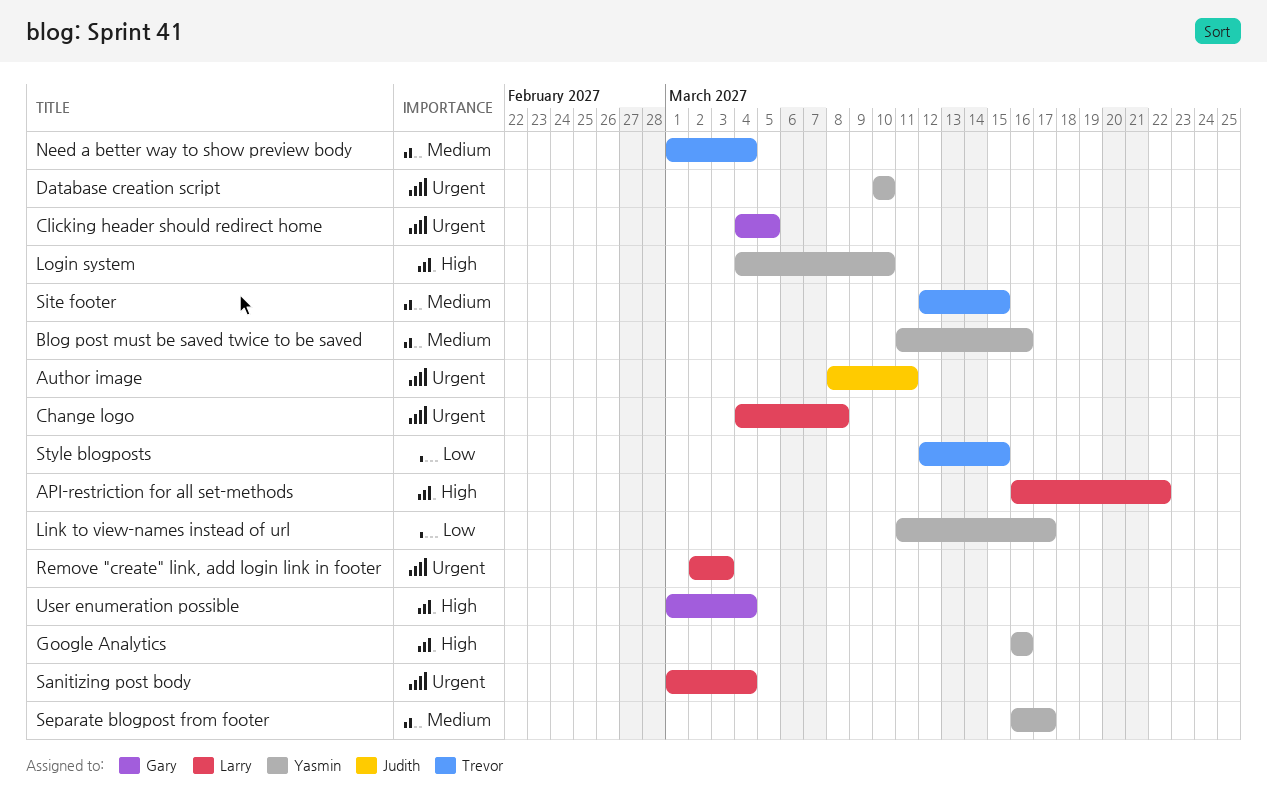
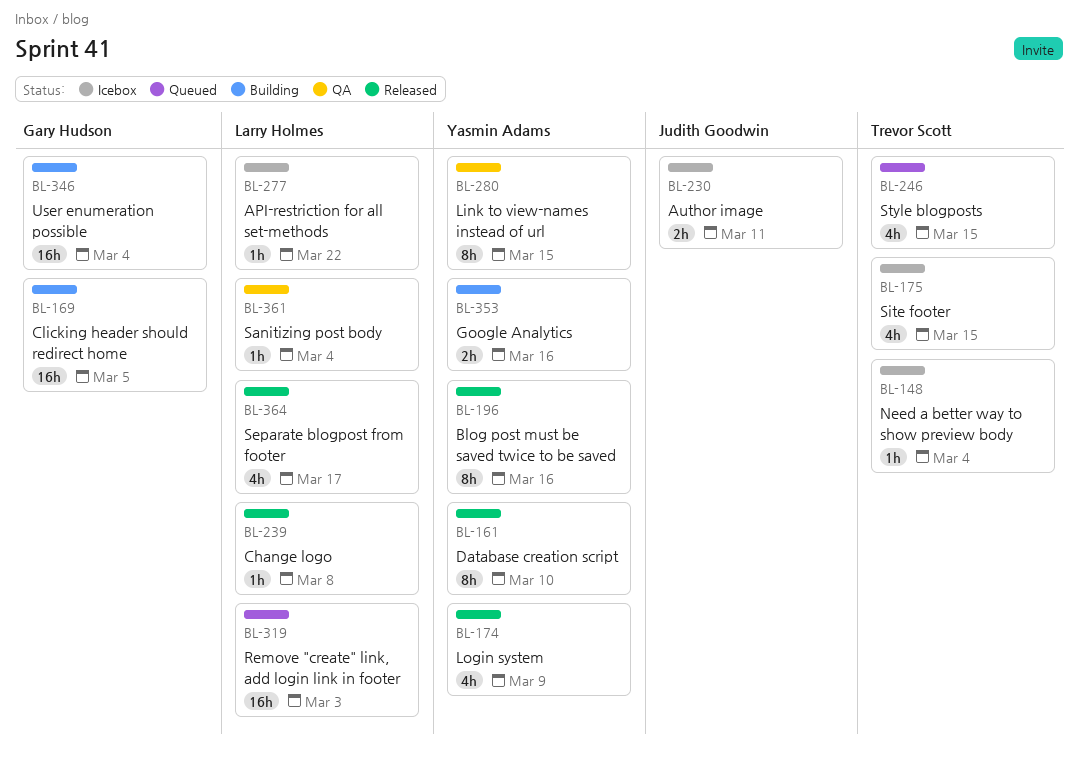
Link to view-names instead of url, due: Mar 17 -> Mar 15
Login system, due: Mar 10 -> Mar 9
Separate blogpost from footer, owner: Yasmin Adams -> Larry Holmes

